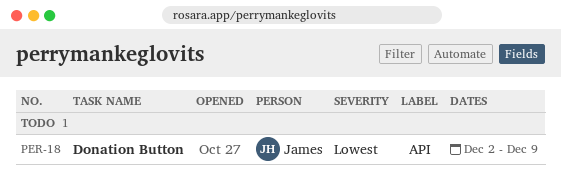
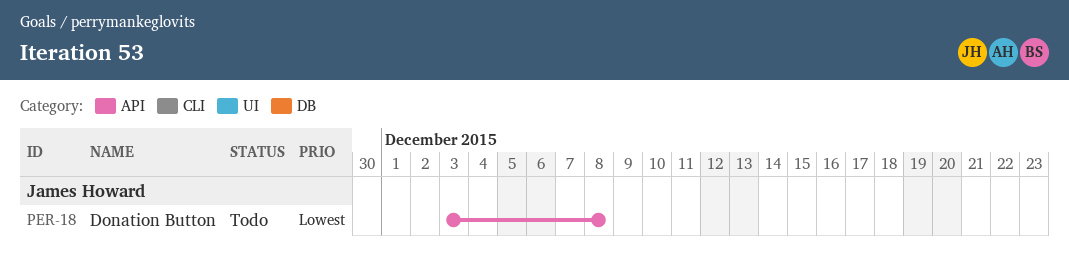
PER-18, start: Dec 2 -> Dec 3
PER-18, due: Dec 9 -> Dec 8

